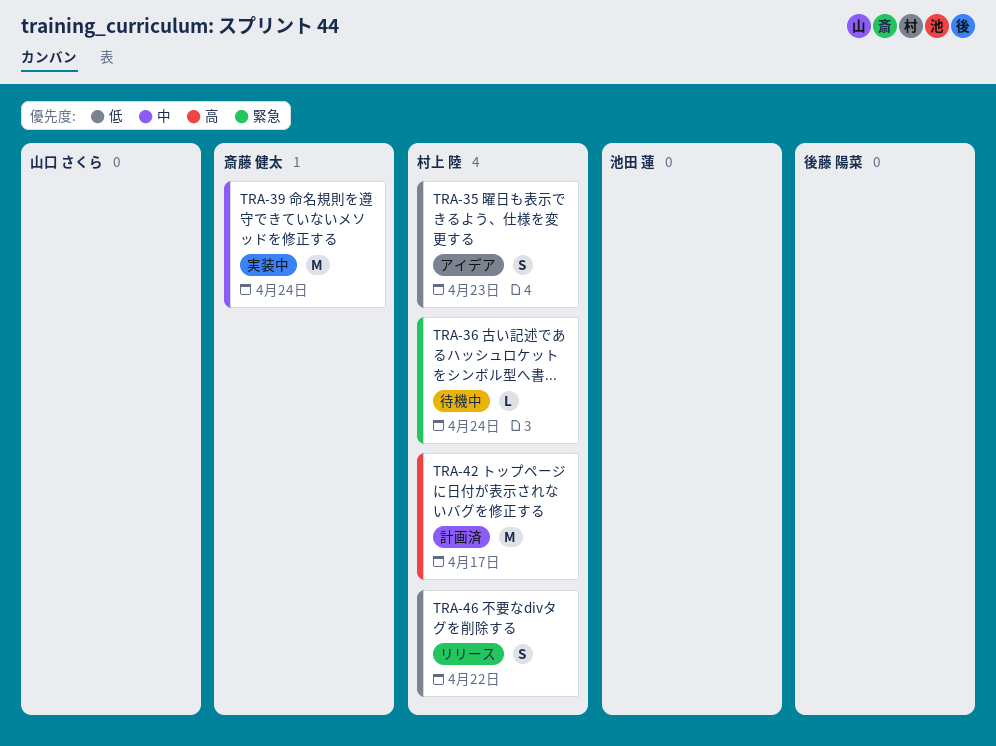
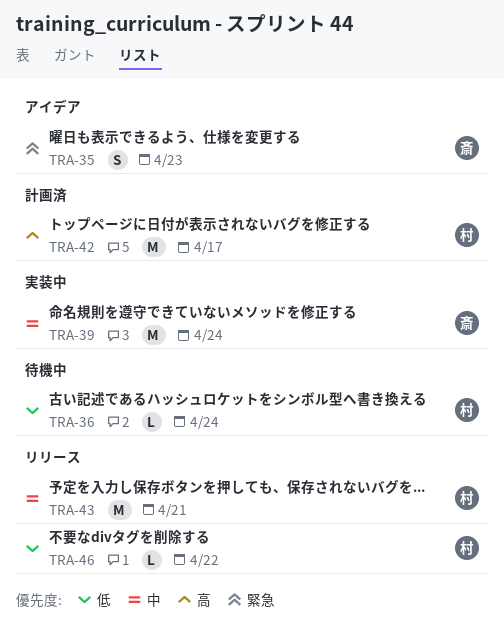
TRA-35, owner: 村上 陸 -> 斎藤 健太
TRA-35, priority: 低 -> 緊急
TRA-36, priority: 緊急 -> 低
TRA-43: none -> present
TRA-46, estimate: S -> L

